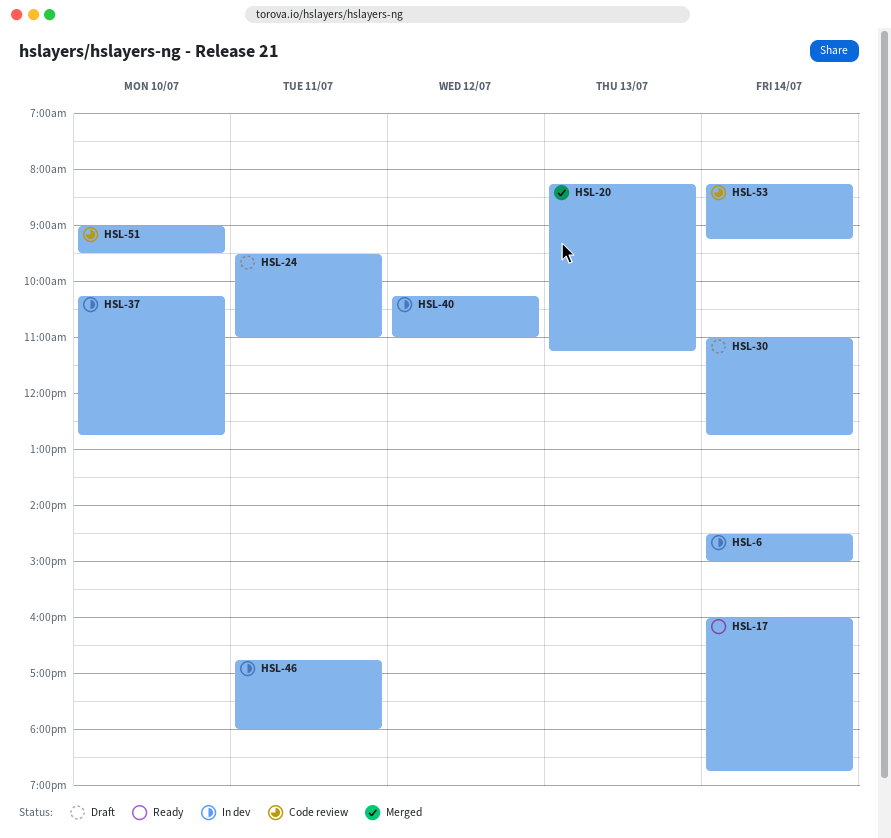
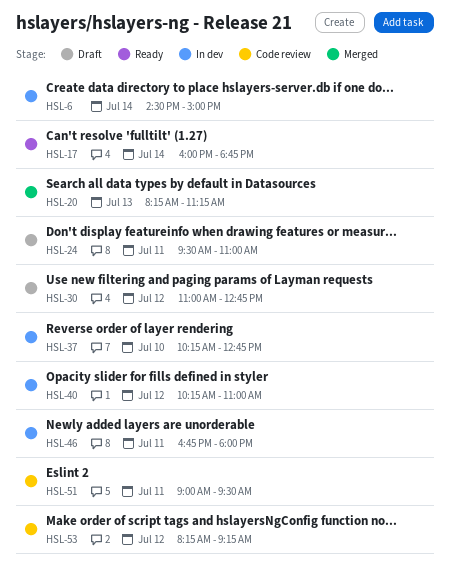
HSL-30, day: Jul 14 -> Jul 12
HSL-51, day: Jul 10 -> Jul 11
HSL-53, day: Jul 14 -> Jul 12

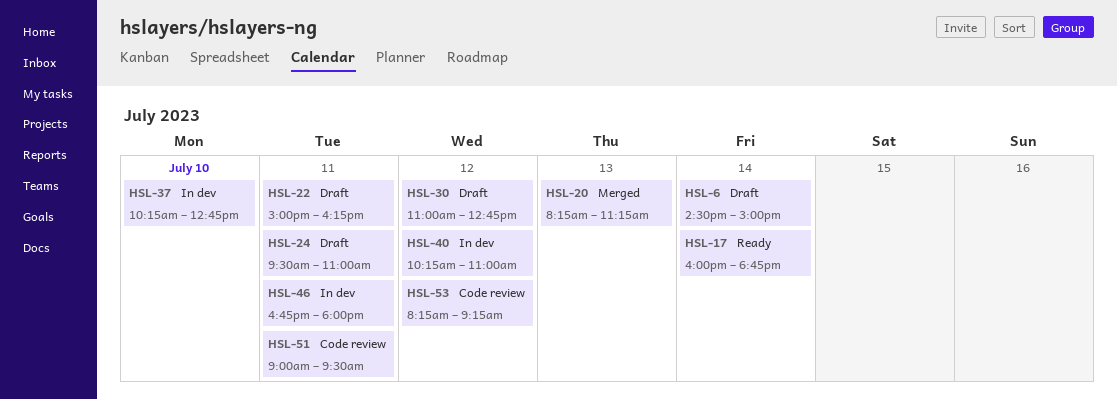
HSL-6, status: In dev -> Draft
HSL-22: none -> present

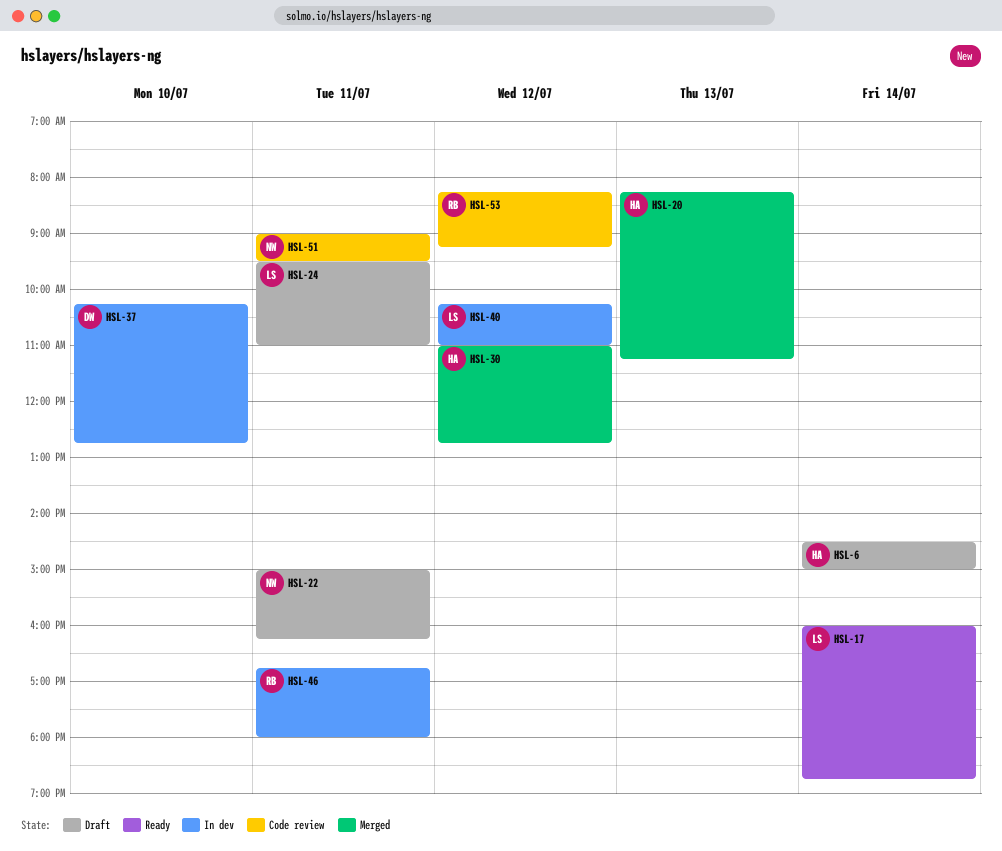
HSL-30, status: Draft -> Merged

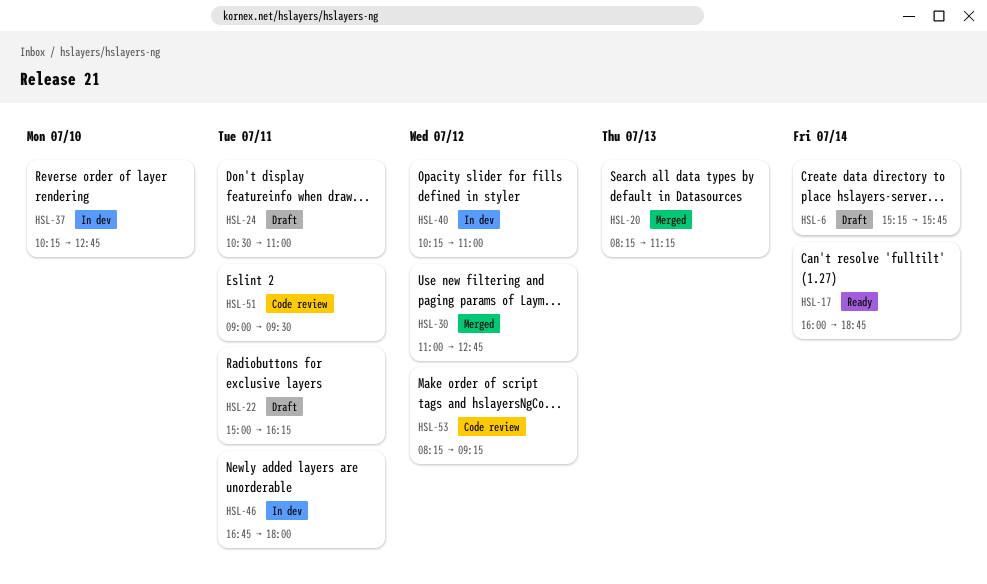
HSL-6, begins: 14:30 -> 15:15
HSL-6, ends: 15:00 -> 15:45
HSL-24, begins: 09:30 -> 10:30

